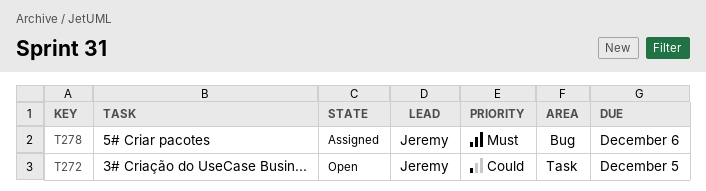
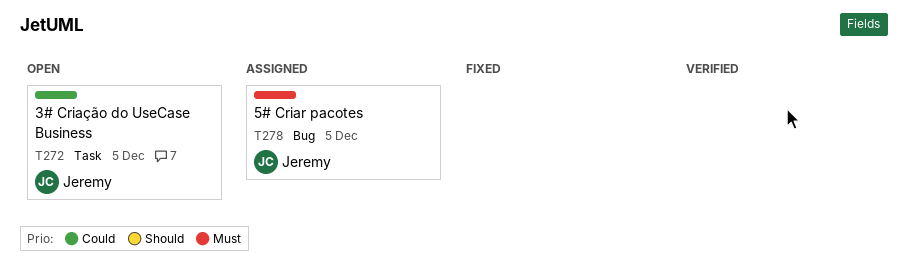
T278, due: Dec 6 -> Dec 5

